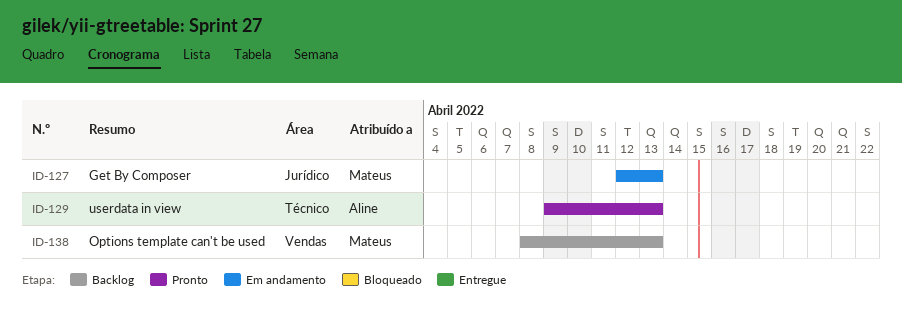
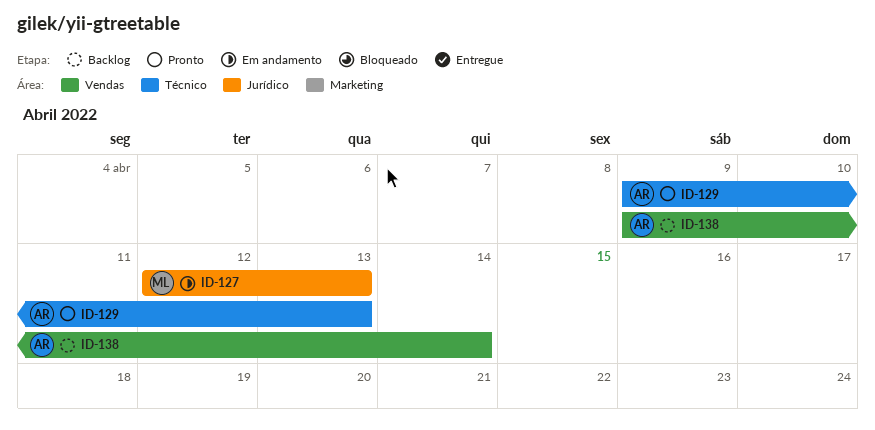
ID-138, owner: Mateus -> Aline
ID-138, start: Apr 8 -> Apr 9
ID-138, due: Apr 13 -> Apr 14

